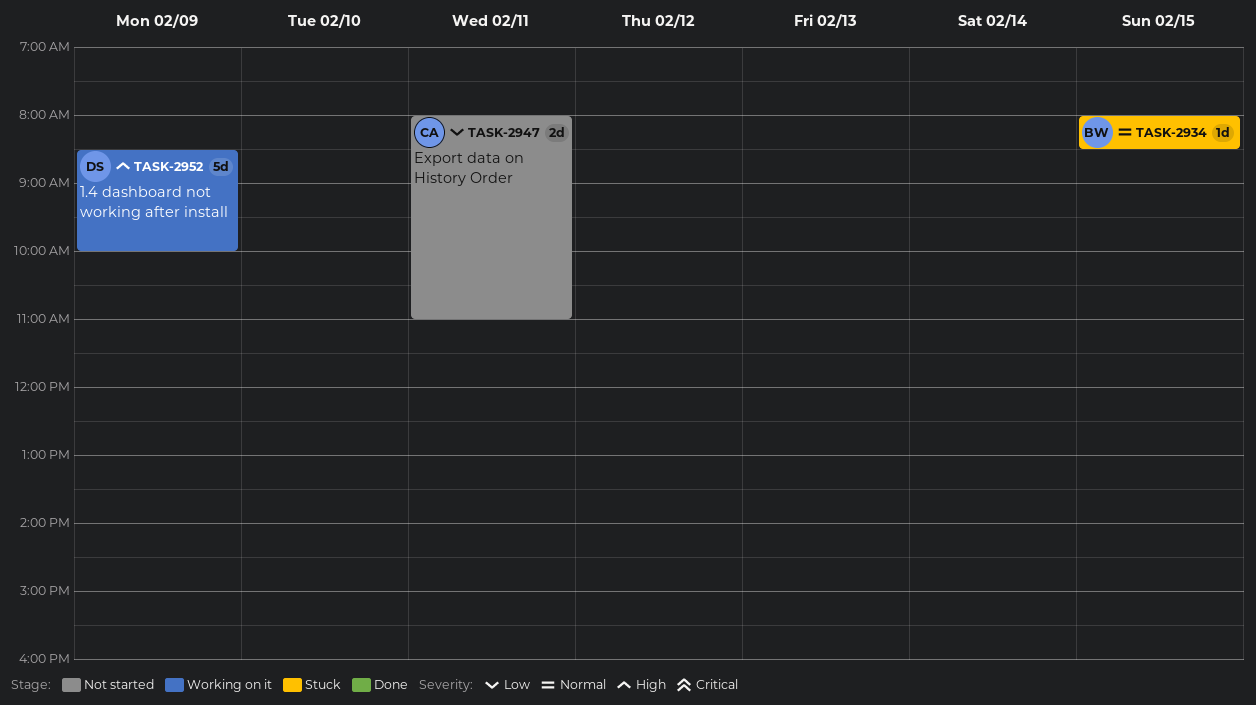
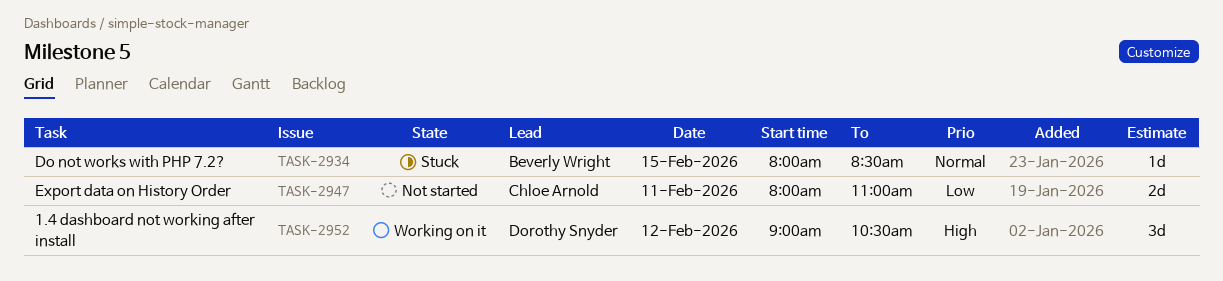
TASK-2952, estimate: 5d -> 3d
TASK-2952, day: Feb 9 -> Feb 12
TASK-2952, begins: 08:30 -> 09:00
TASK-2952, ends: 10:00 -> 10:30

